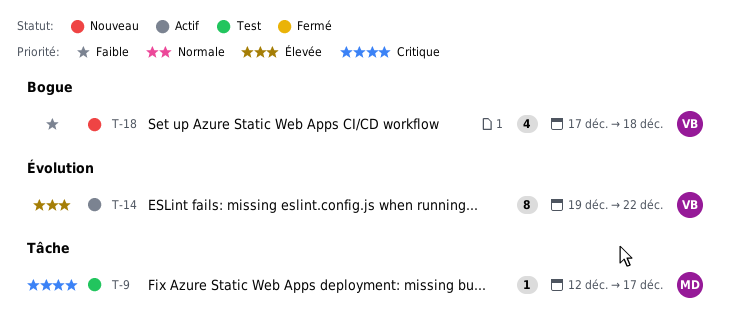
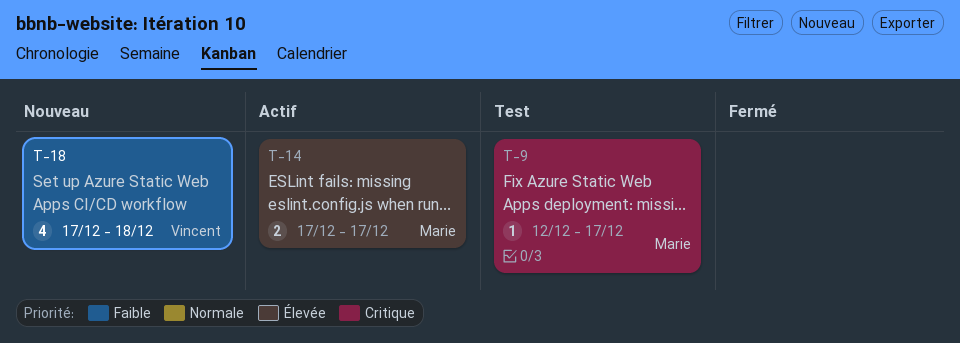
T-14, owner: Vincent -> Marie
T-14, estimate: 8 -> 2
T-14, start: Dec 19 -> Dec 17
T-14, due: Dec 22 -> Dec 17

